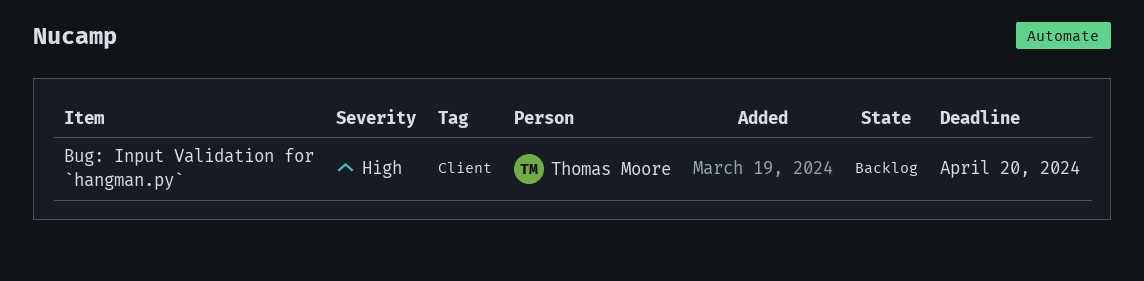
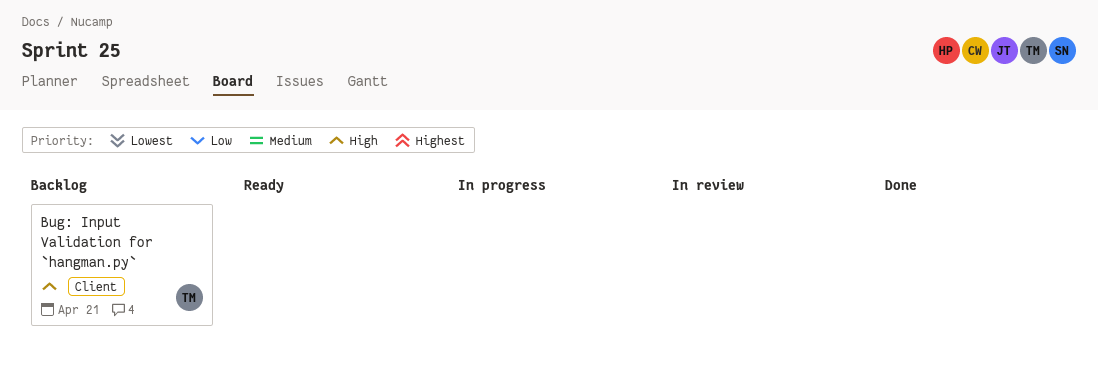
Bug: Input Validation for `hangman.py`, due: Apr 20 -> Apr 21

